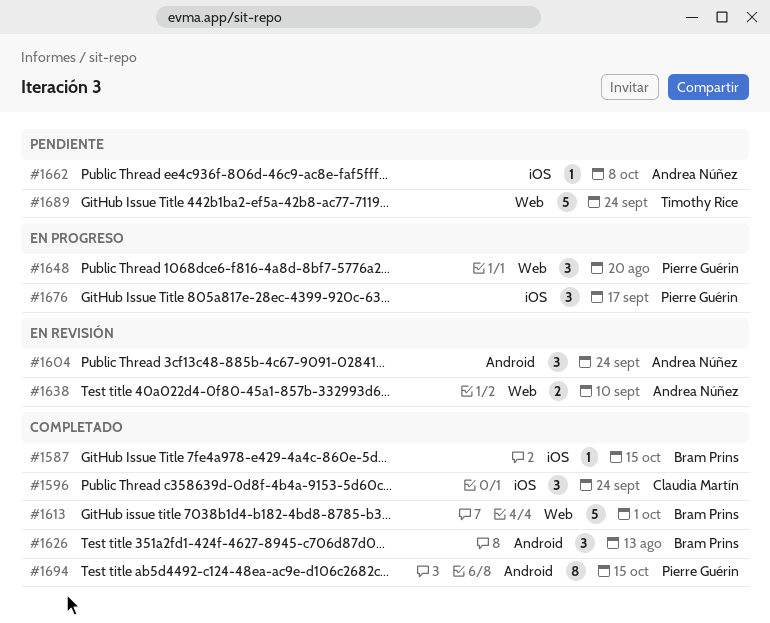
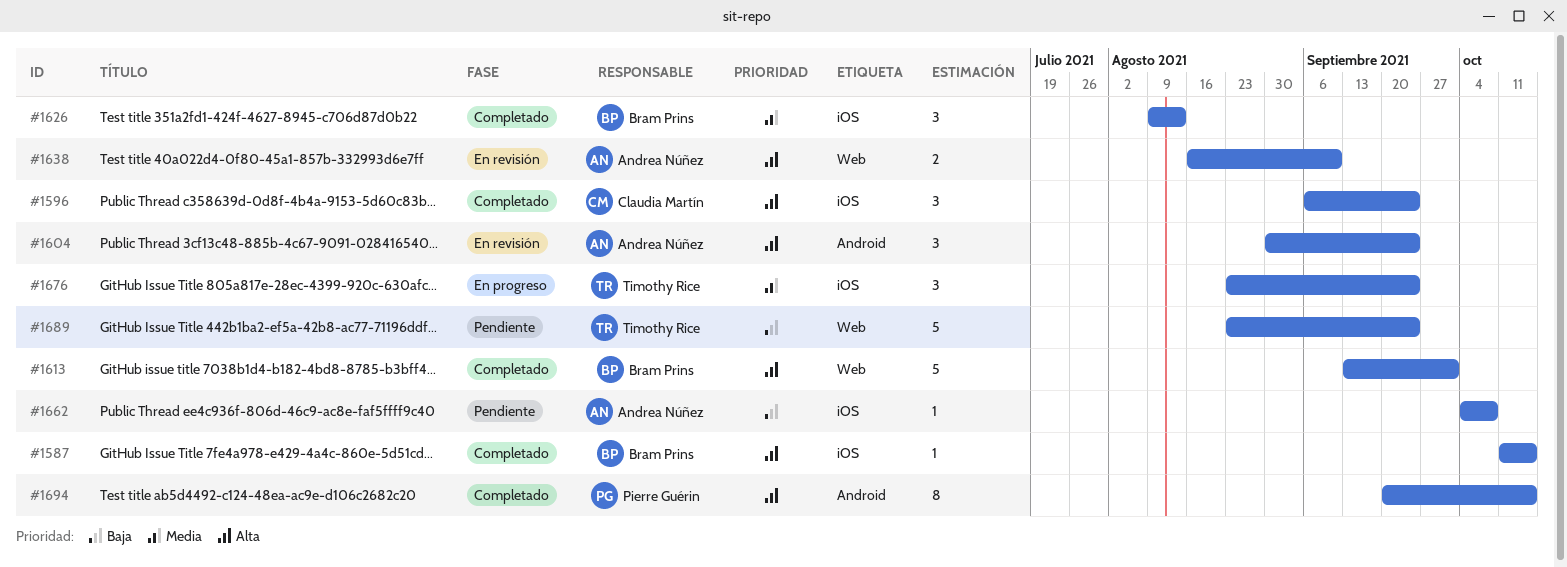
#1626, label: Android -> iOS
#1648: present -> none
#1676, owner: Pierre Guérin -> Timothy Rice
#1676, due: Sep 17 -> Sep 24

